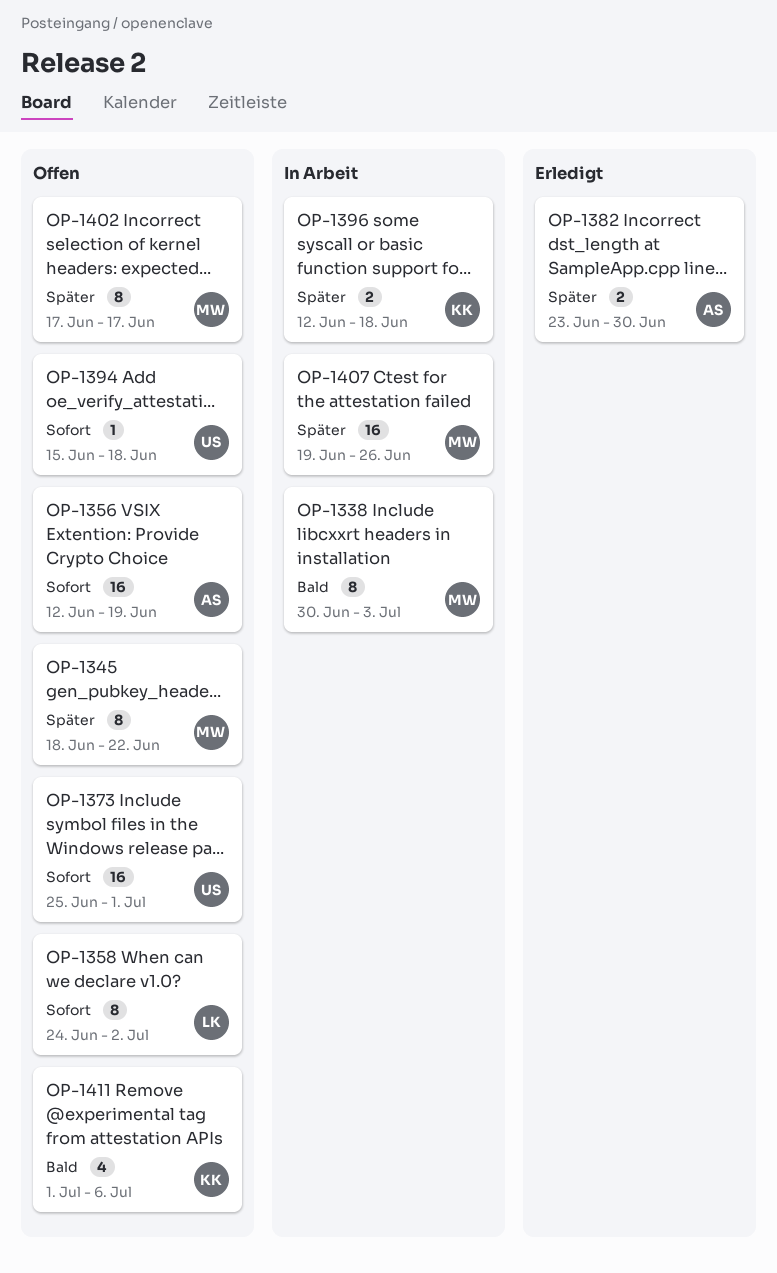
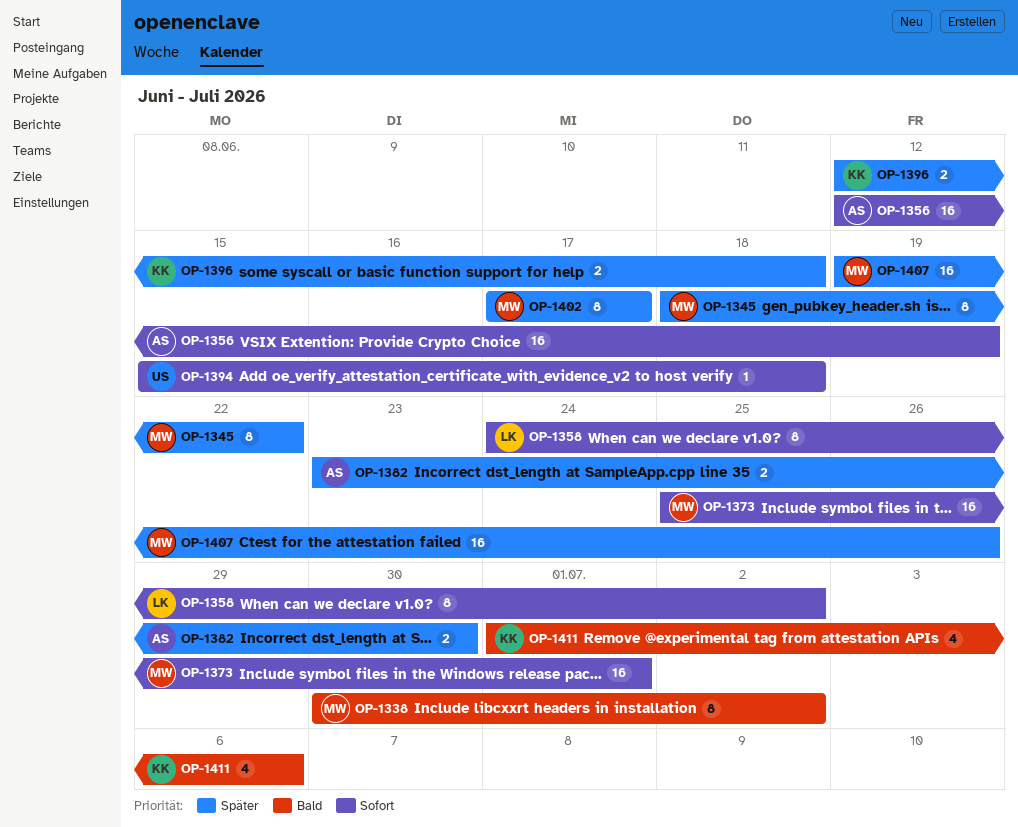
OP-1338, due: Jul 3 -> Jul 2
OP-1373, owner: US -> MW

